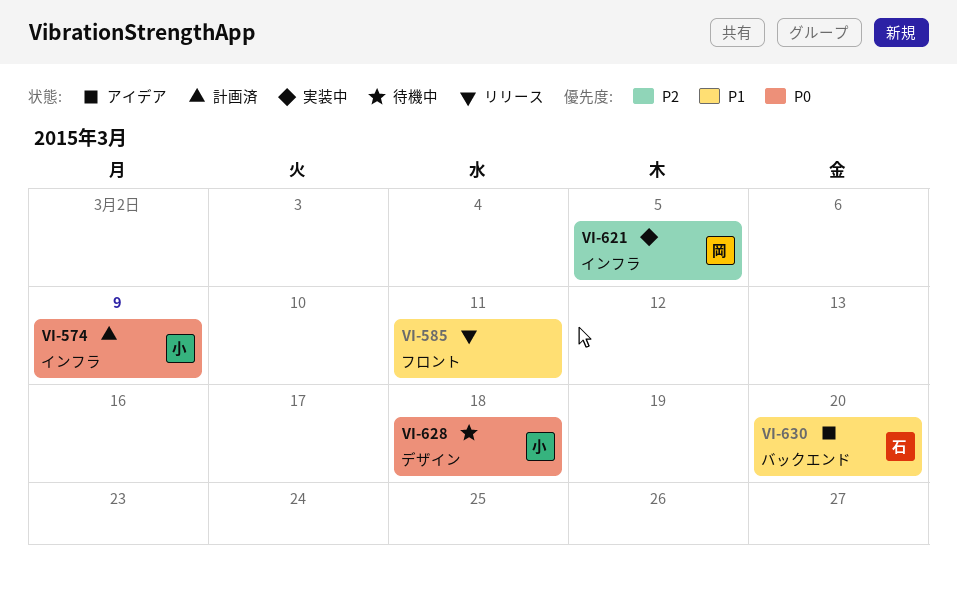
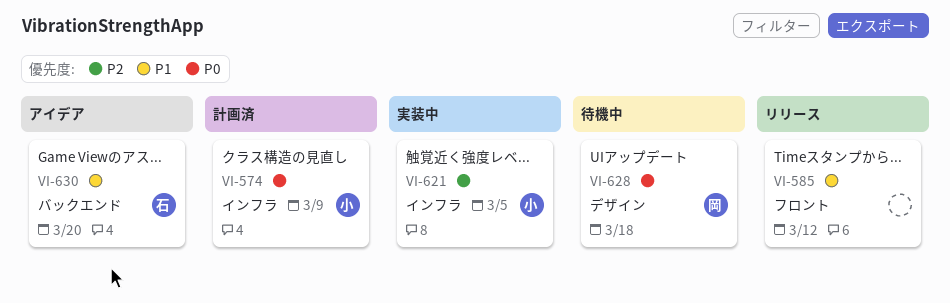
VI-585, due: Mar 11 -> Mar 12
VI-621, owner: 岡 -> 小
VI-628, owner: 小 -> 岡

